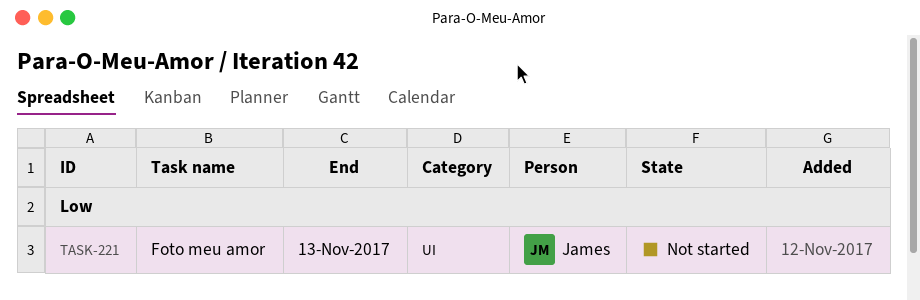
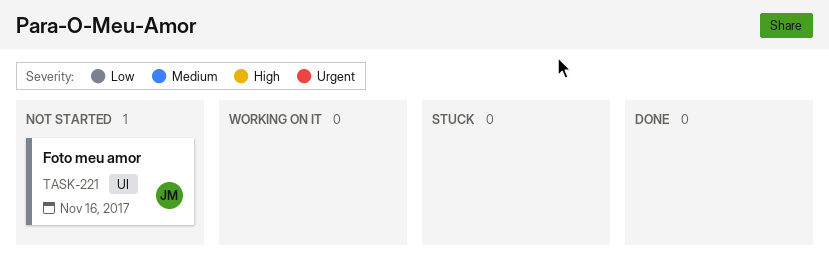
TASK-221, due: Nov 13 -> Nov 16

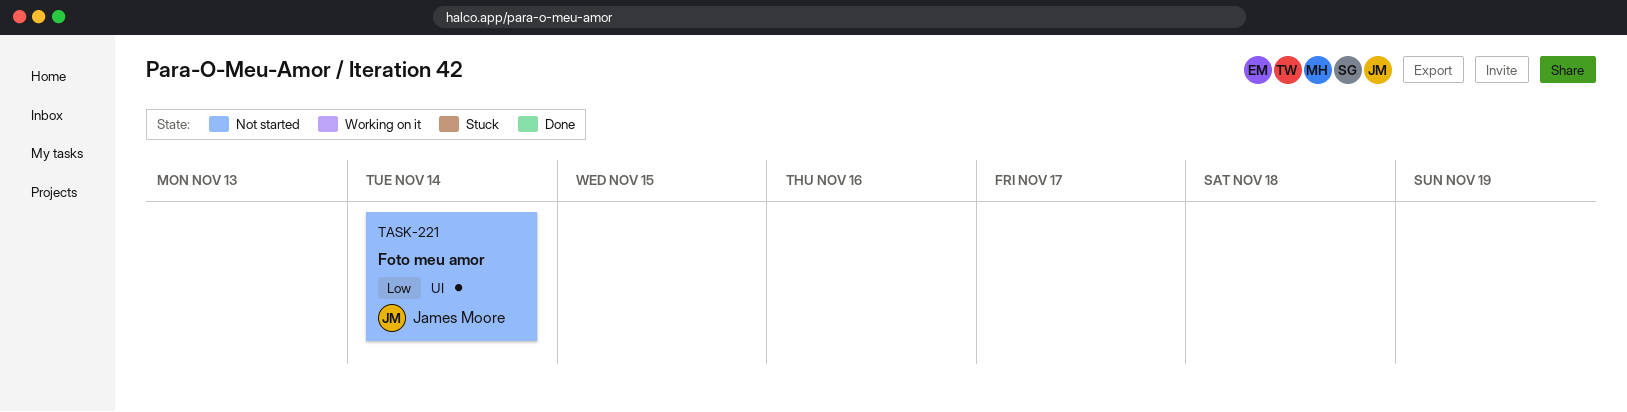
TASK-221, due: Nov 16 -> Nov 14

